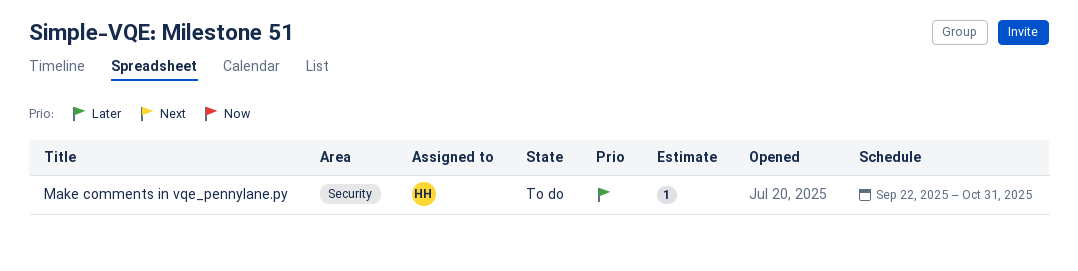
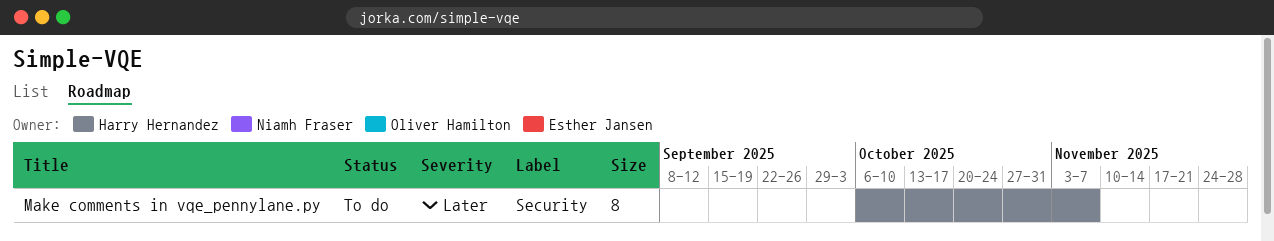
Make comments in vqe_pennylane.py, estimate: 1 -> 8
Make comments in vqe_pennylane.py, start: Sep 22 -> Oct 6
Make comments in vqe_pennylane.py, due: Oct 31 -> Nov 7

